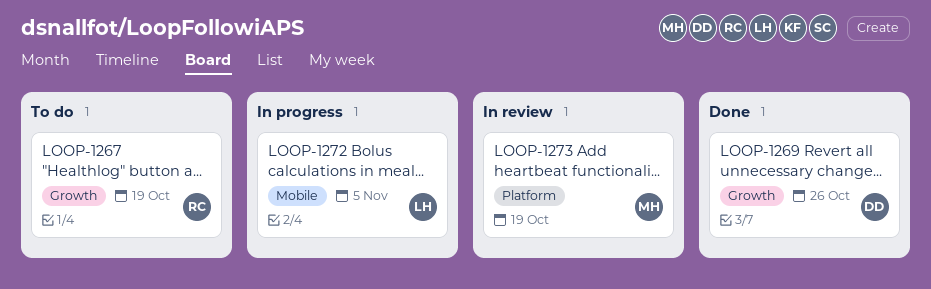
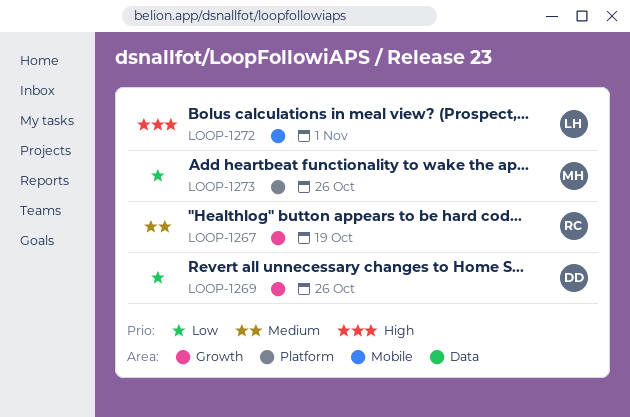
LOOP-1272, due: Nov 5 -> Nov 1
LOOP-1273, due: Oct 19 -> Oct 26

